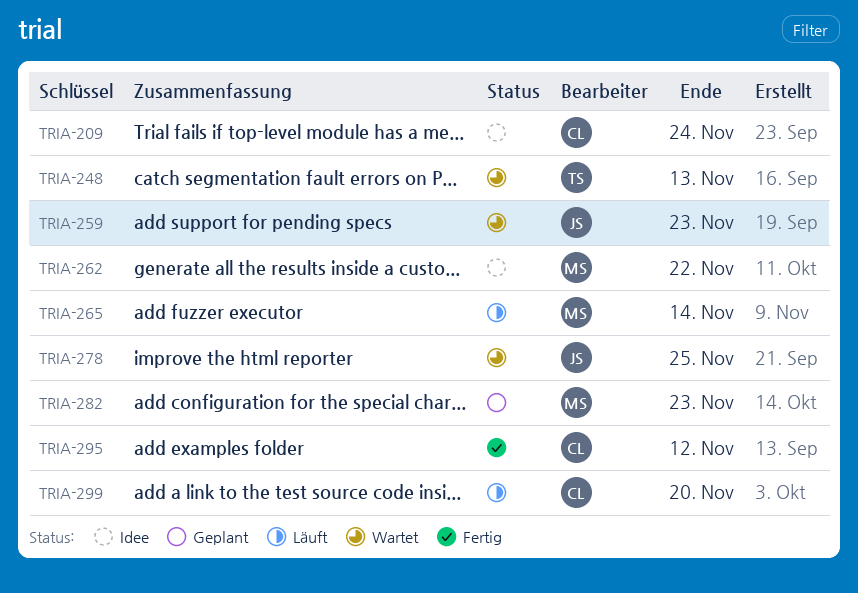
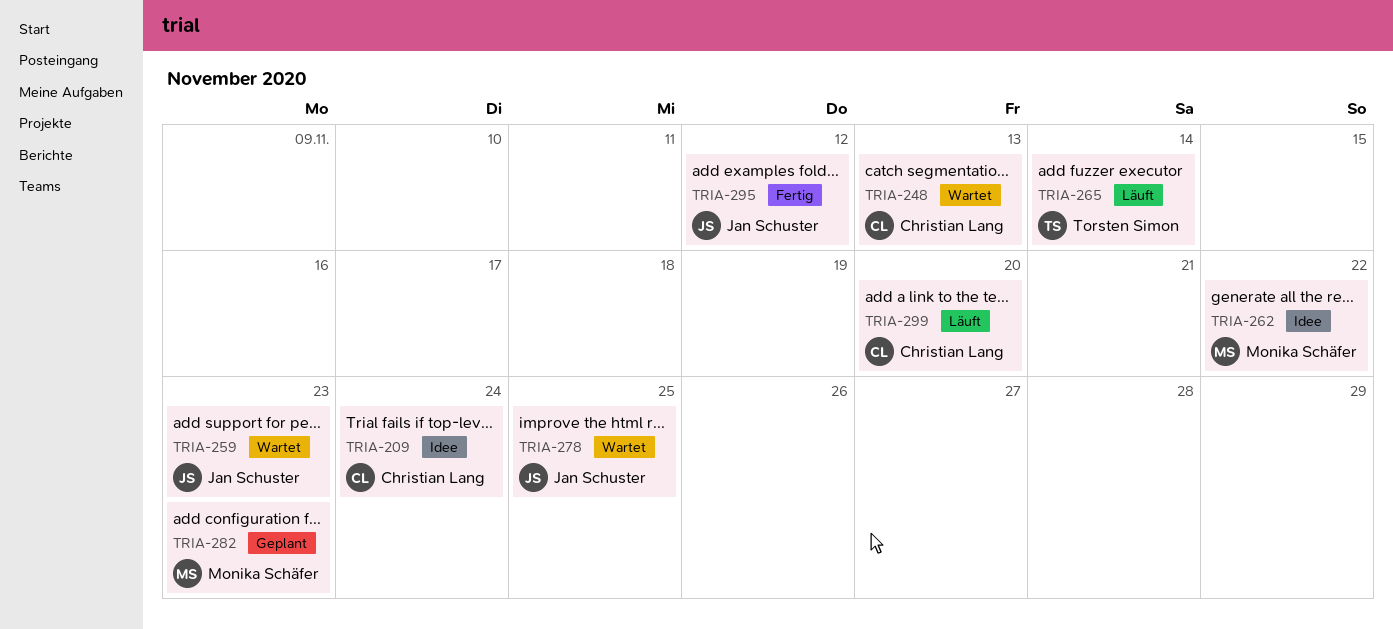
TRIA-248, owner: Torsten Simon -> Christian Lang
TRIA-265, owner: Monika Schäfer -> Torsten Simon
TRIA-295, owner: Christian Lang -> Jan Schuster

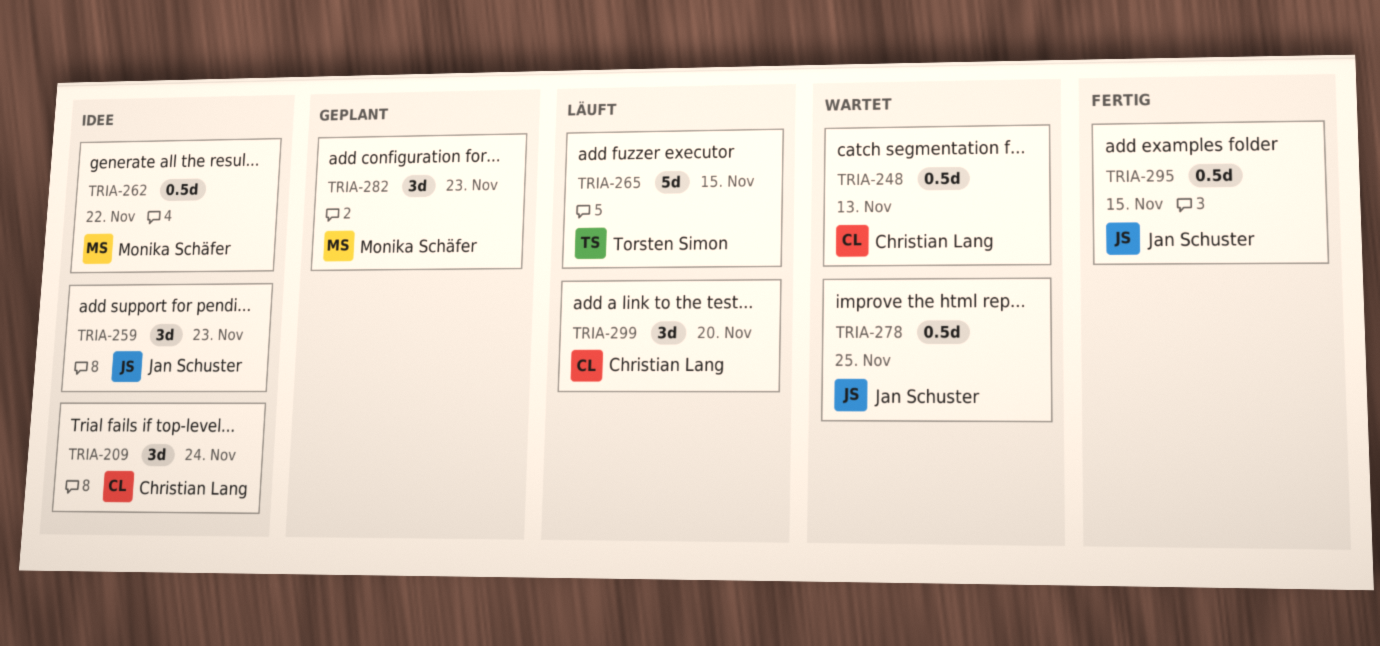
TRIA-259, status: Wartet -> Idee
TRIA-265, due: Nov 14 -> Nov 15
TRIA-295, due: Nov 12 -> Nov 15

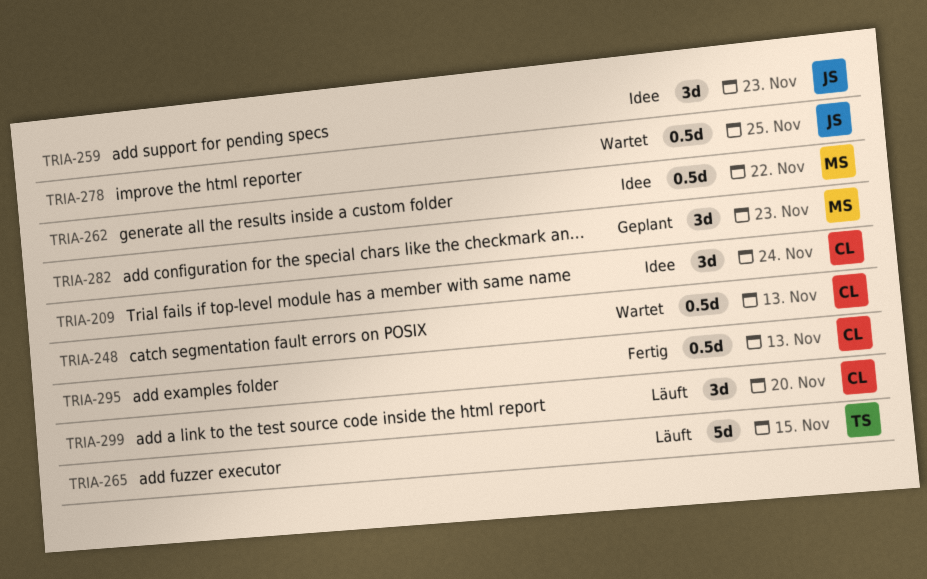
TRIA-295, owner: Jan Schuster -> Christian Lang
TRIA-295, due: Nov 15 -> Nov 13

